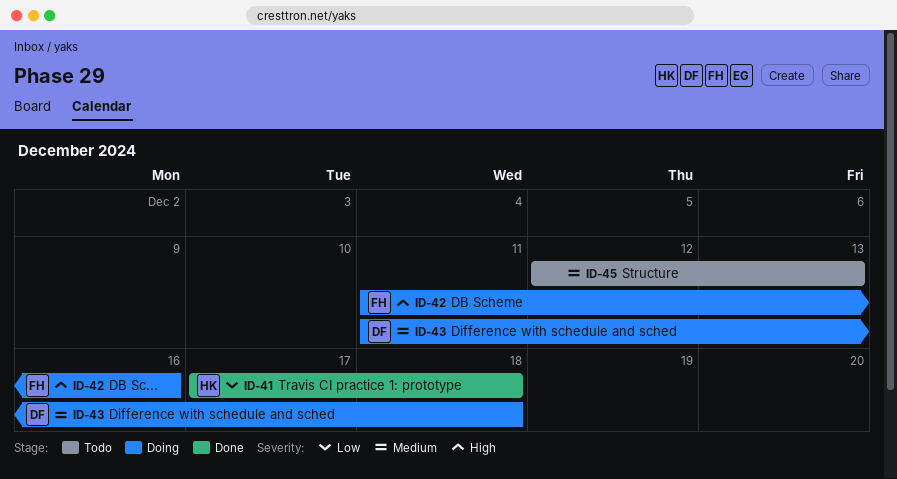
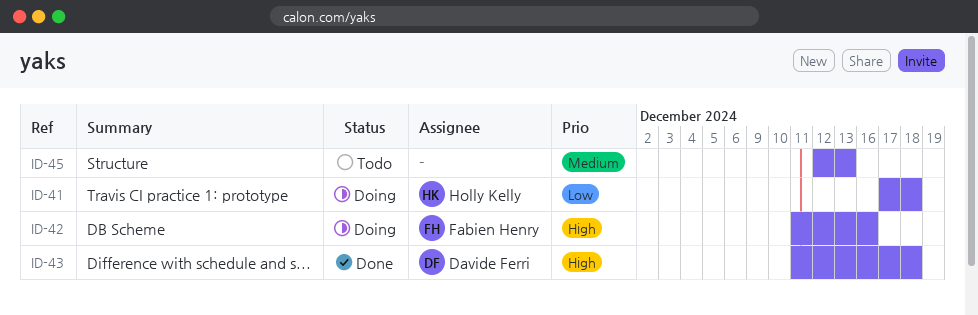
ID-41, status: Done -> Doing
ID-43, status: Doing -> Done
ID-43, priority: Medium -> High

